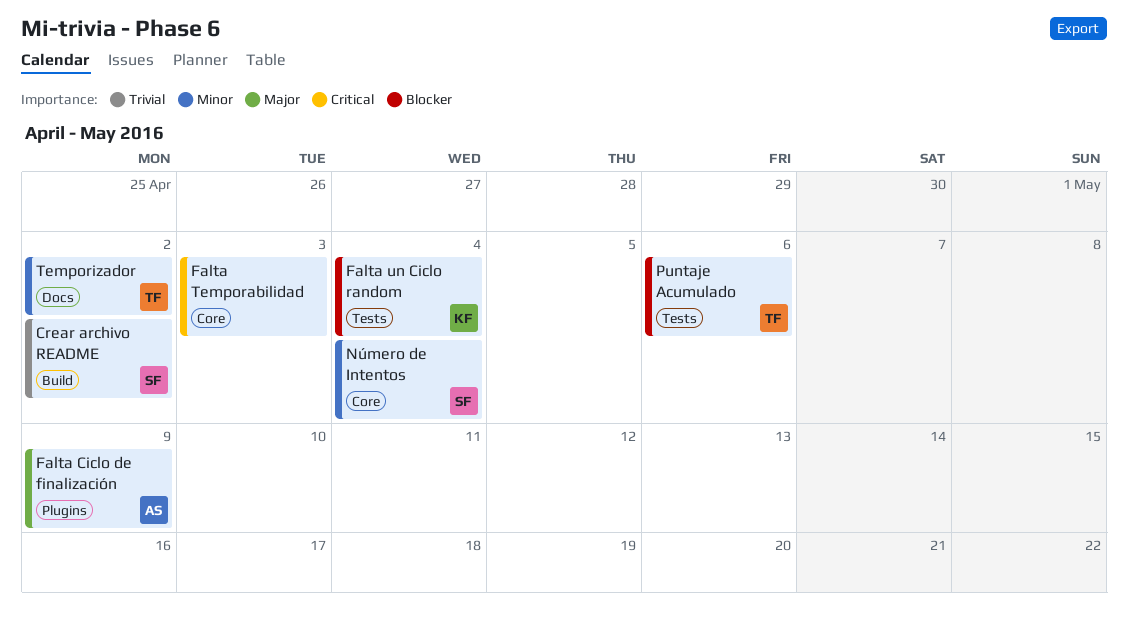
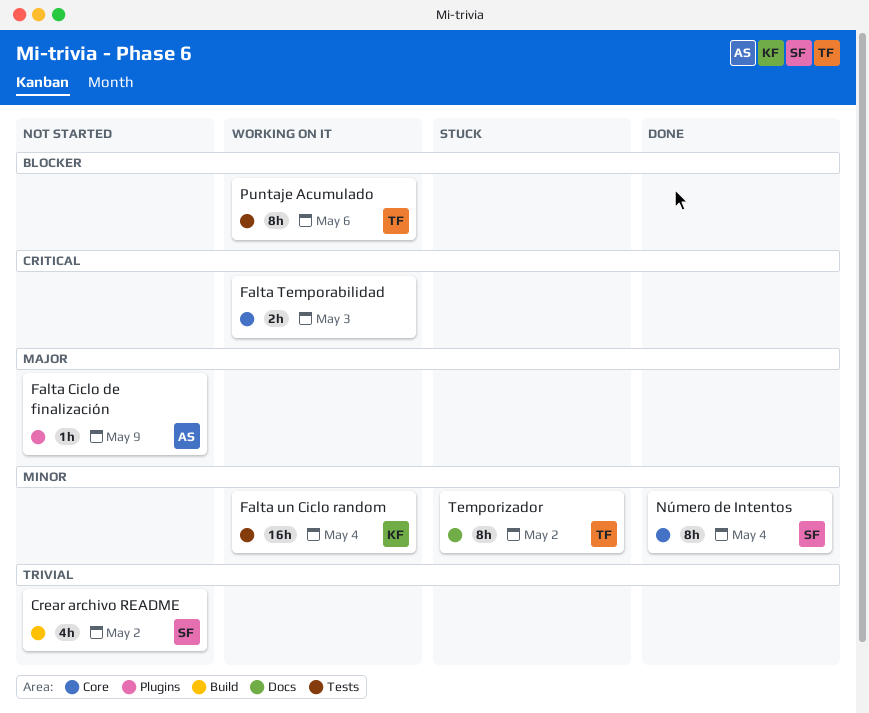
Falta un Ciclo random, priority: Blocker -> Minor

